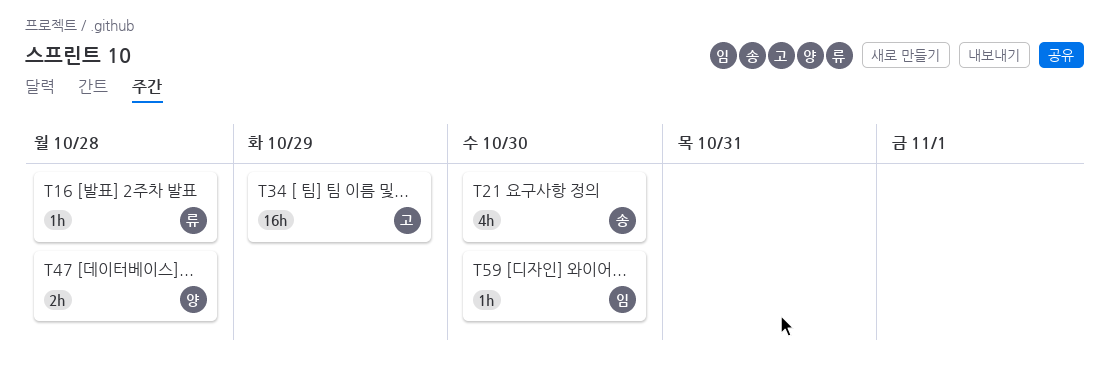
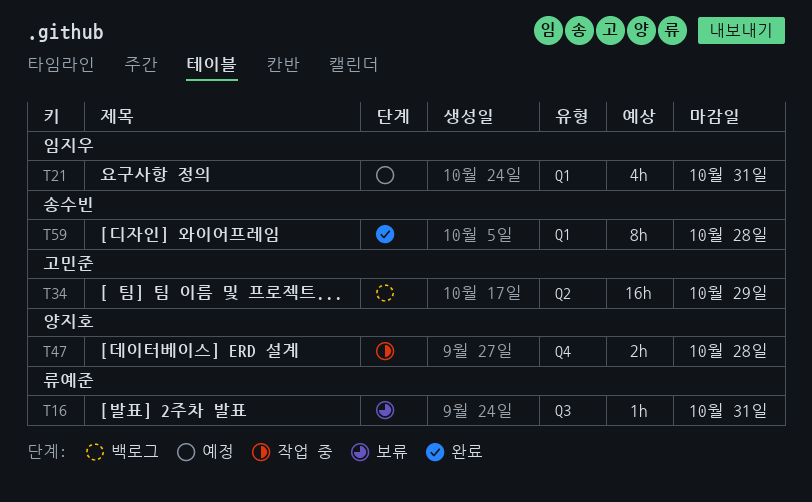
T16, due: Oct 28 -> Oct 31
T21, owner: 송수빈 -> 임지우
T21, due: Oct 30 -> Oct 31
T59, owner: 임지우 -> 송수빈
T59, estimate: 1h -> 8h
T59, due: Oct 30 -> Oct 28

